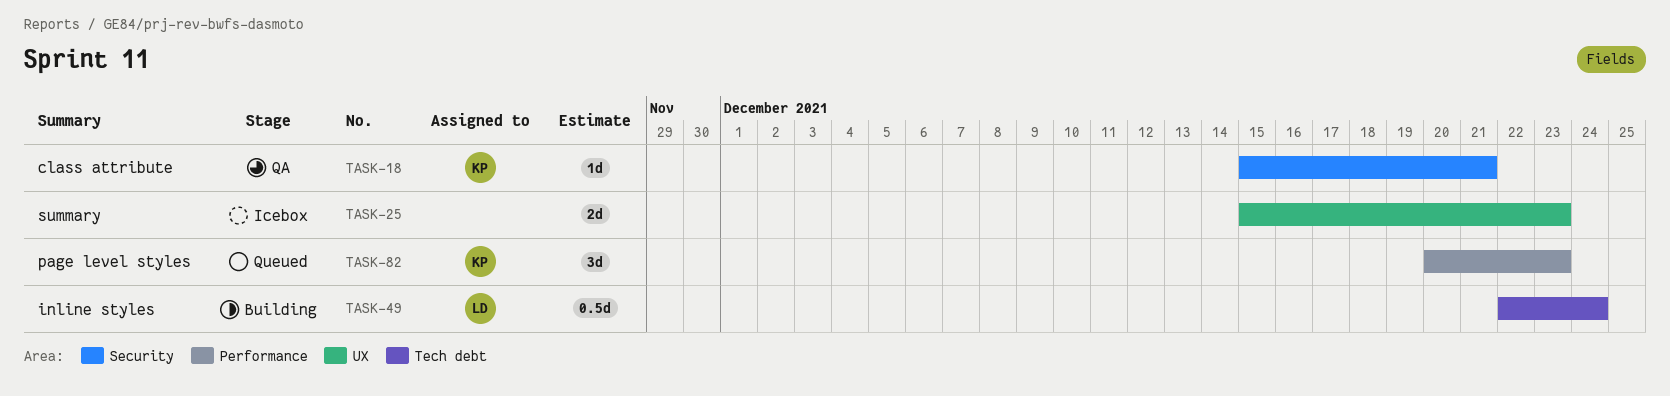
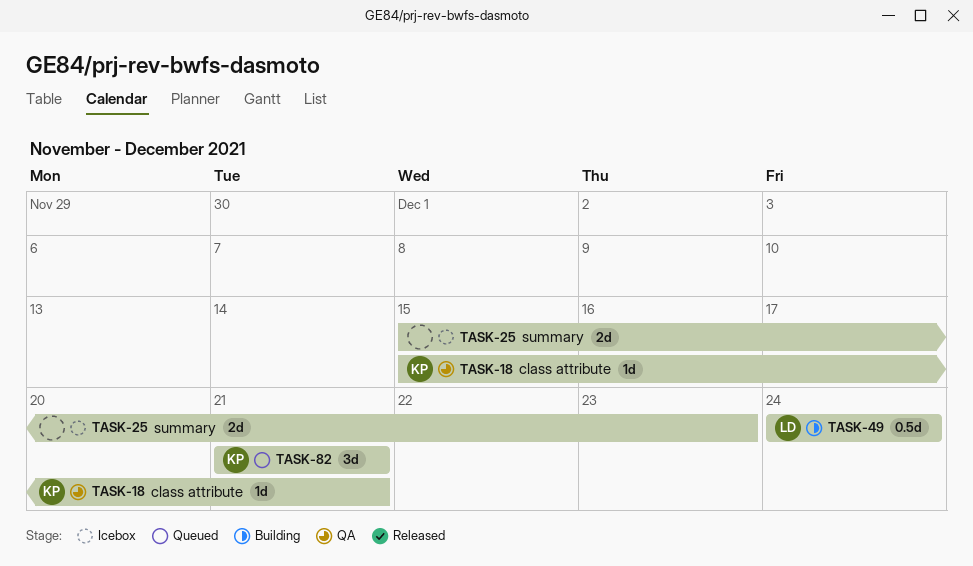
TASK-49, start: Dec 22 -> Dec 24
TASK-82, start: Dec 20 -> Dec 21
TASK-82, due: Dec 23 -> Dec 21

